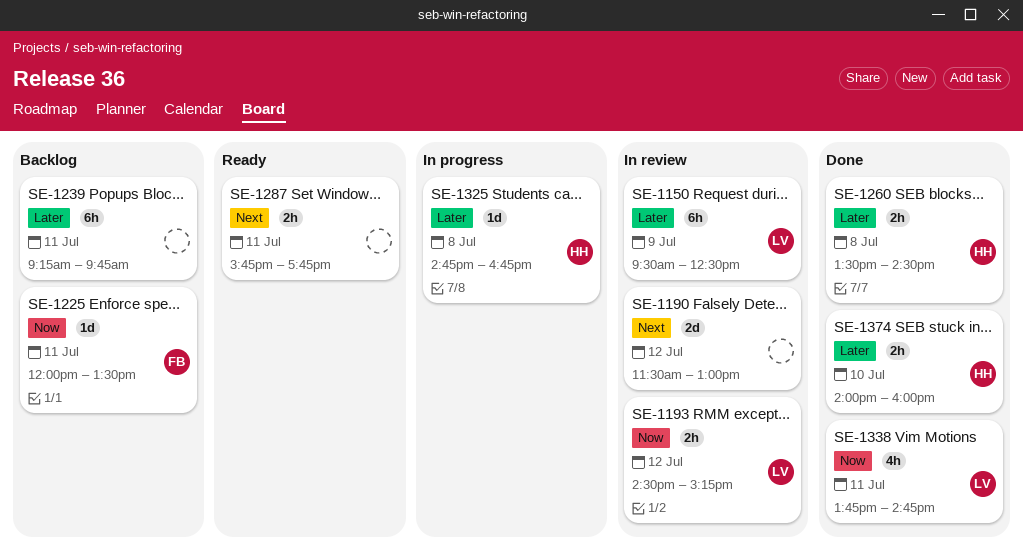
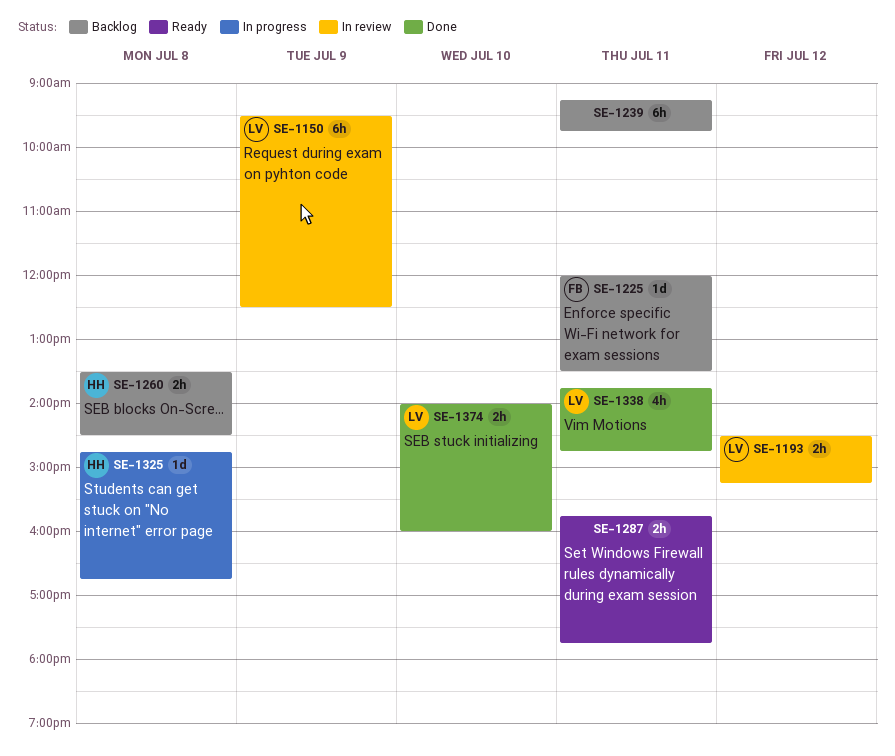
SE-1190: present -> none
SE-1260, status: Done -> Backlog
SE-1374, owner: HH -> LV

